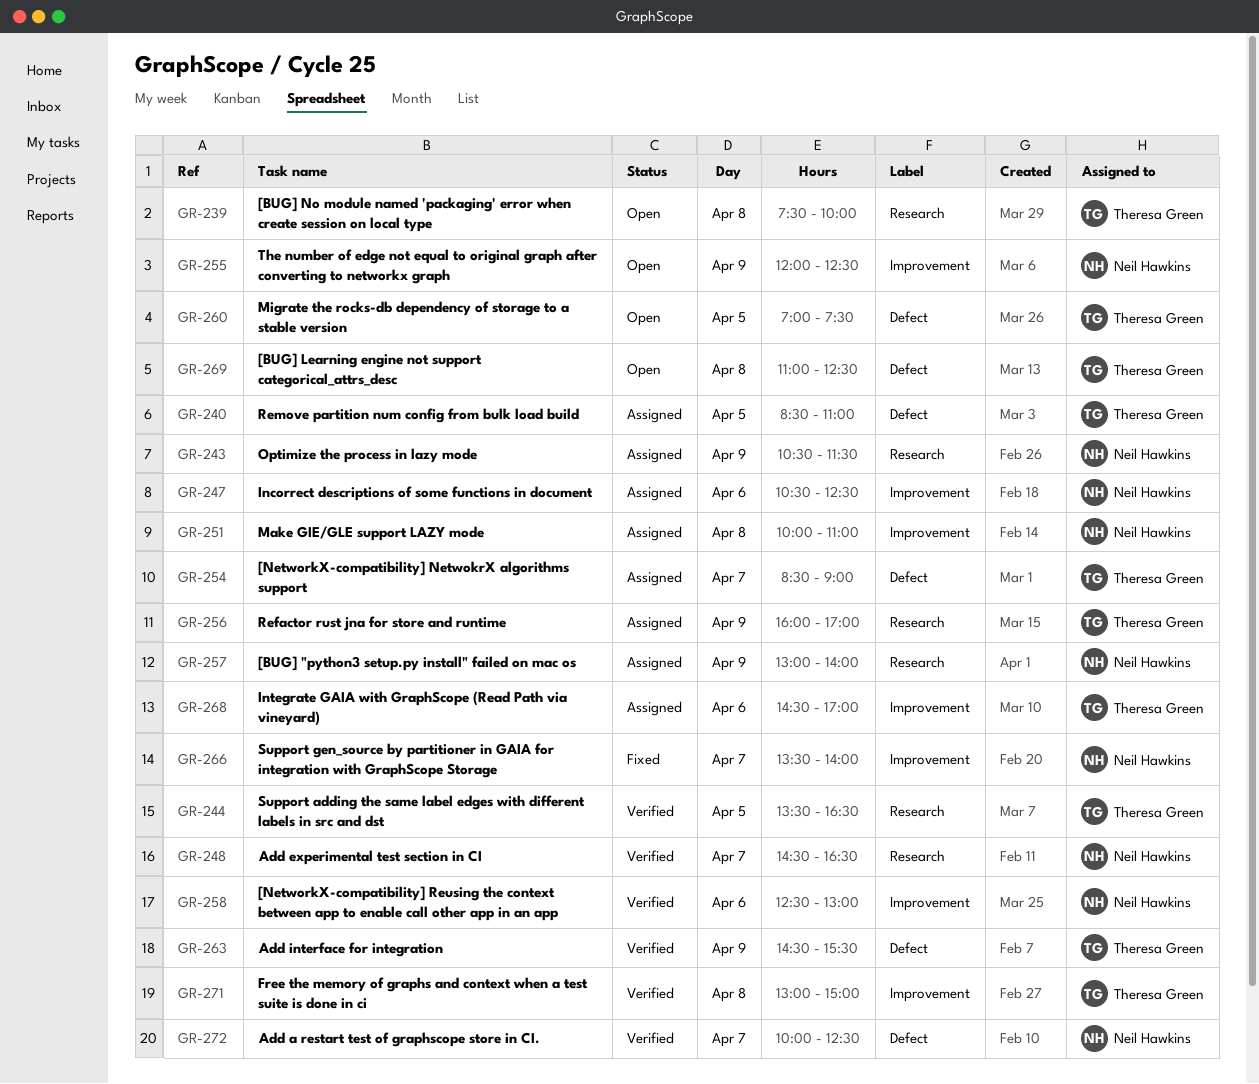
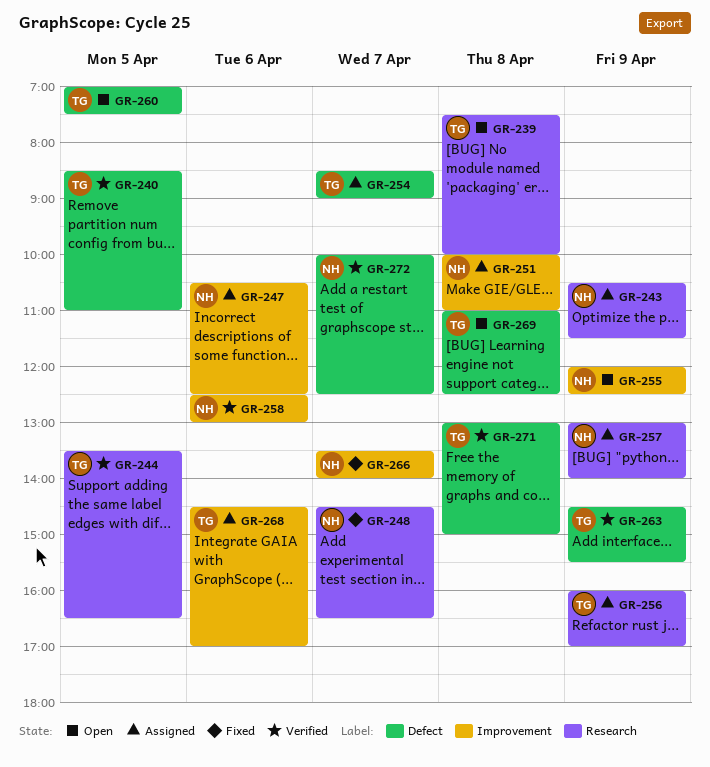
GR-240, status: Assigned -> Verified
GR-248, status: Verified -> Fixed
GR-271, label: Improvement -> Defect

